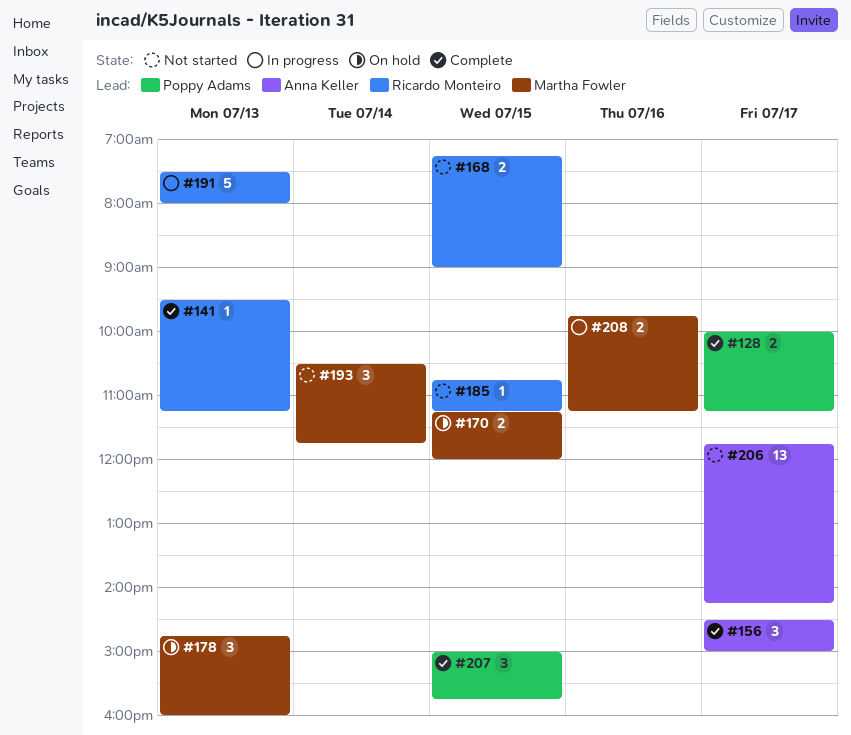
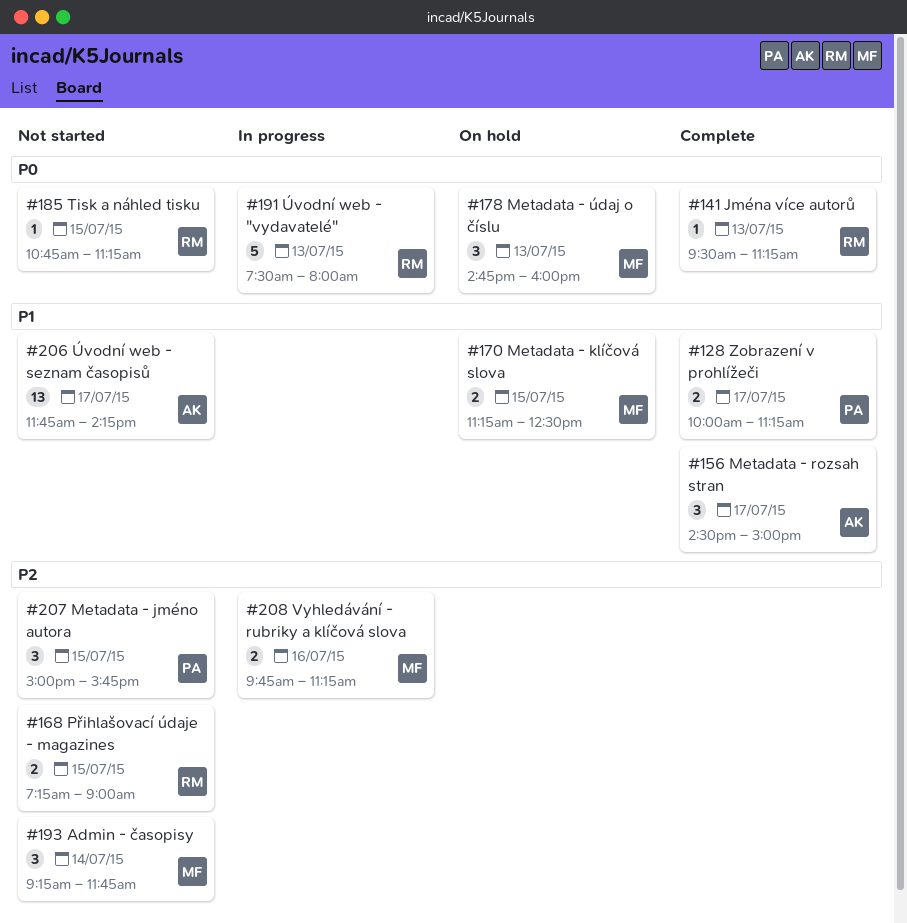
#170, ends: 12:00 -> 12:30
#193, begins: 10:30 -> 09:15
#207, status: Complete -> Not started

